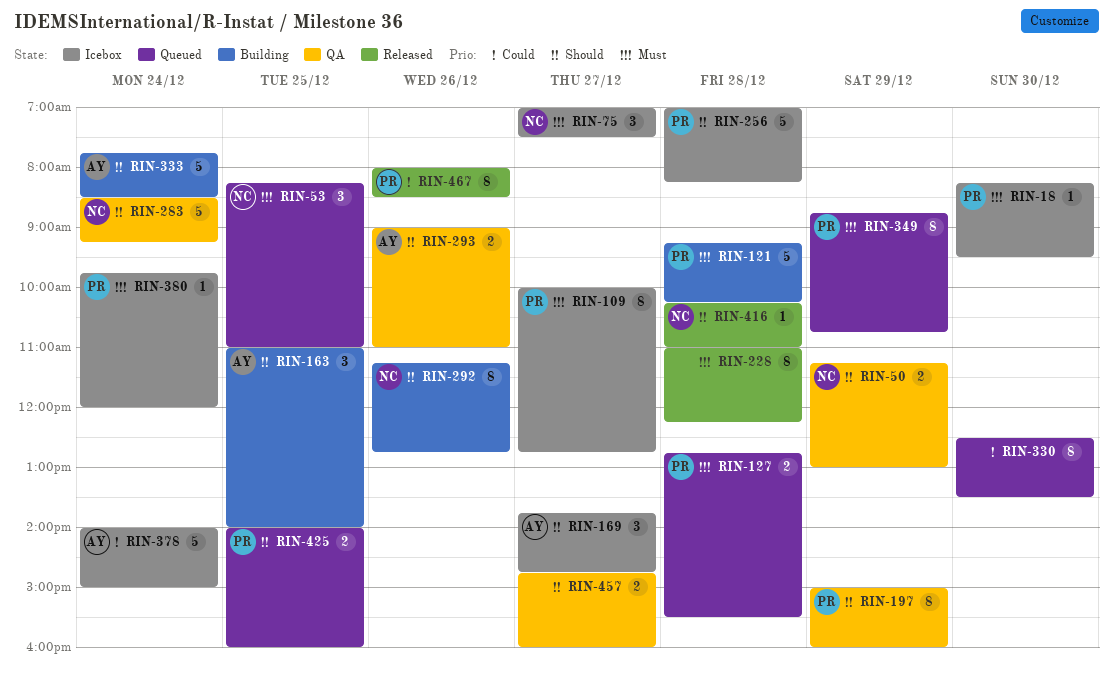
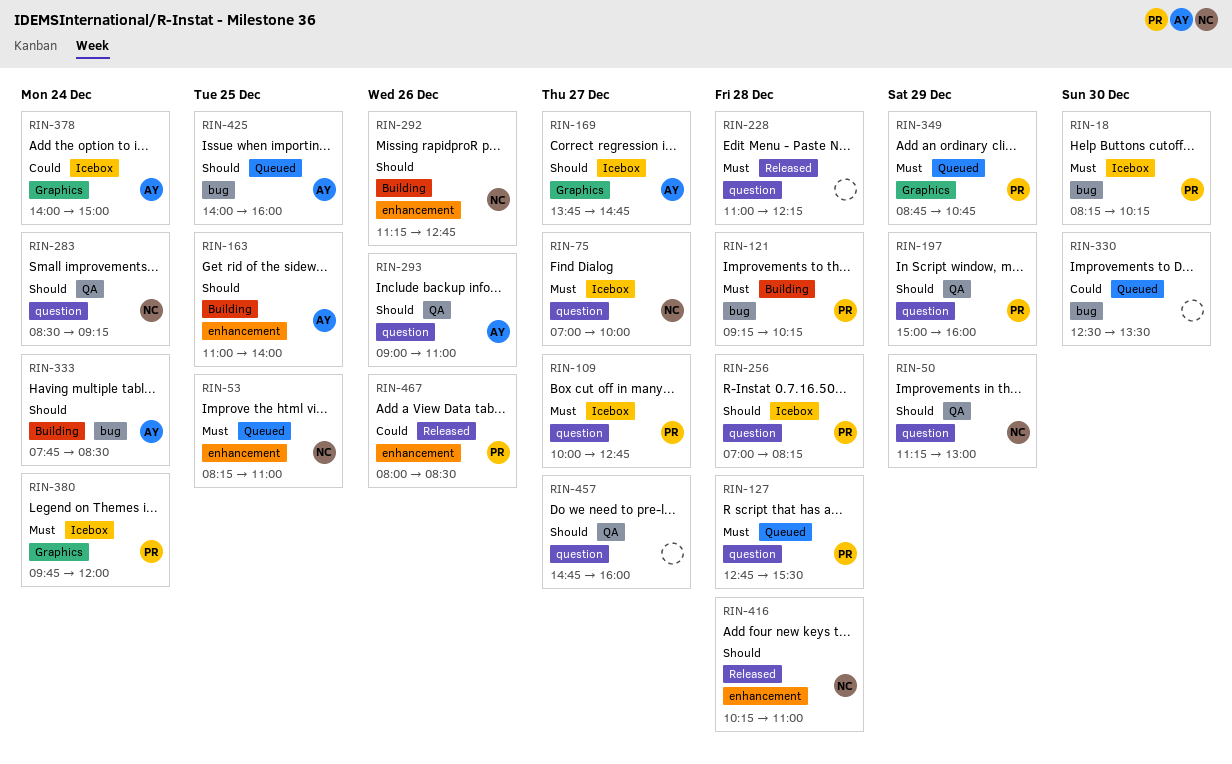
RIN-18, ends: 09:30 -> 10:15
RIN-75, ends: 07:30 -> 10:00
RIN-425, owner: PR -> AY

